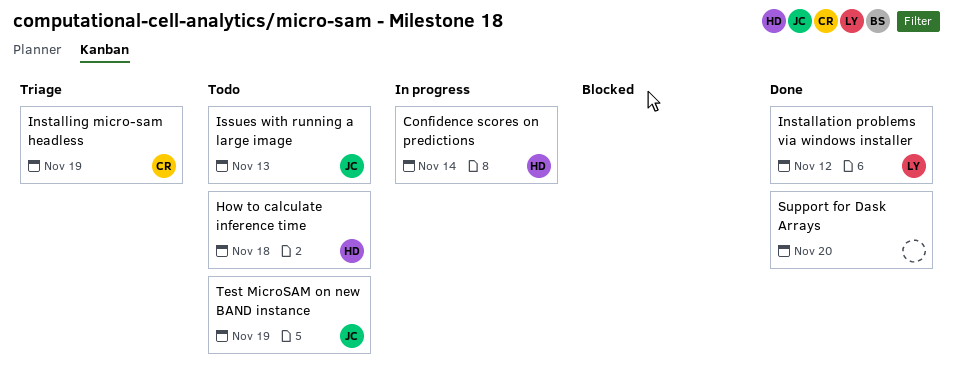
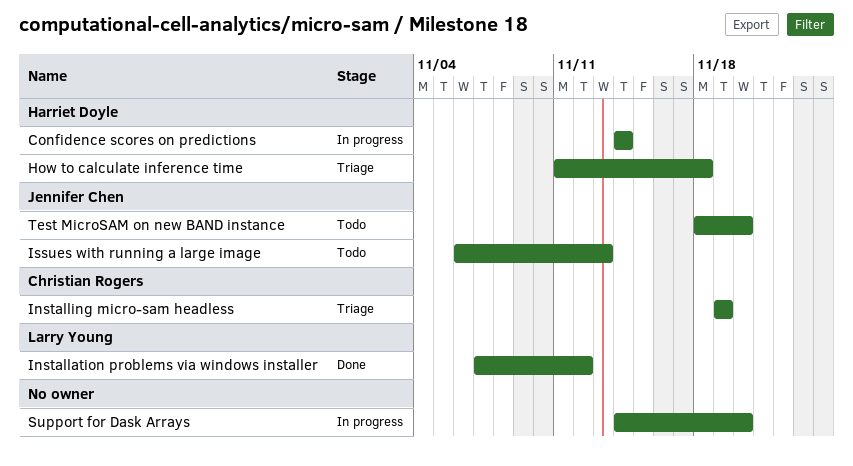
How to calculate inference time, status: Todo -> Triage
Support for Dask Arrays, status: Done -> In progress
Test MicroSAM on new BAND instance, due: Nov 19 -> Nov 20

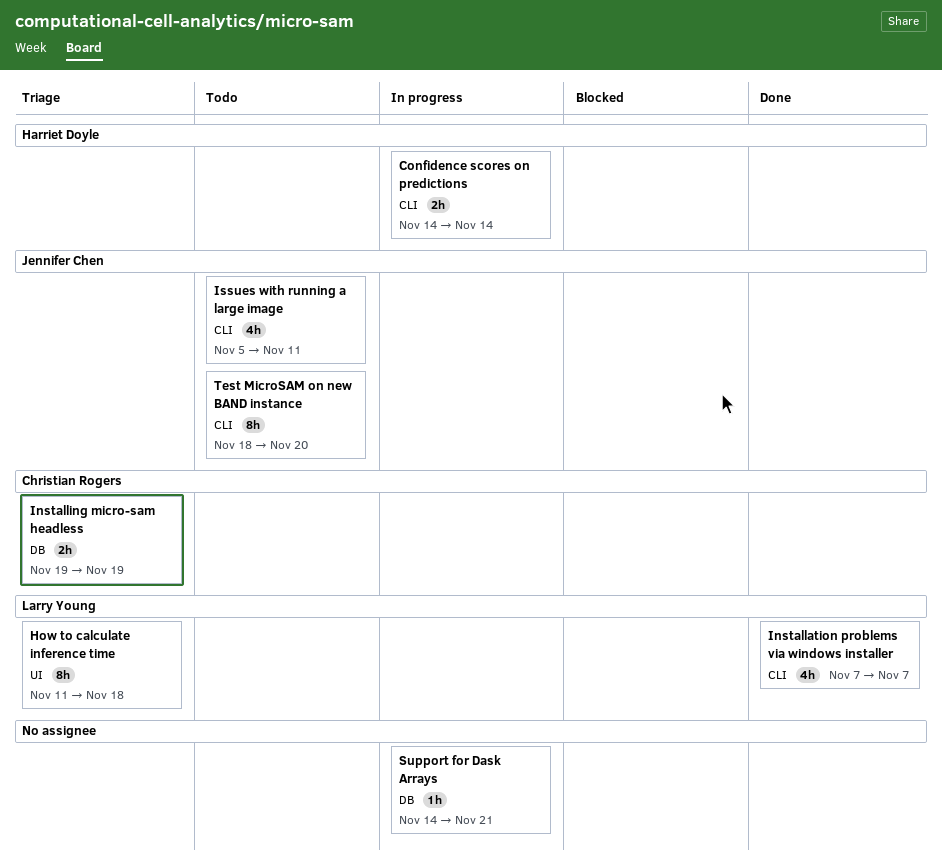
How to calculate inference time, owner: Harriet Doyle -> Larry Young
Installation problems via windows installer, due: Nov 12 -> Nov 7
Issues with running a large image, start: Nov 6 -> Nov 5
Issues with running a large image, due: Nov 13 -> Nov 11
Support for Dask Arrays, due: Nov 20 -> Nov 21

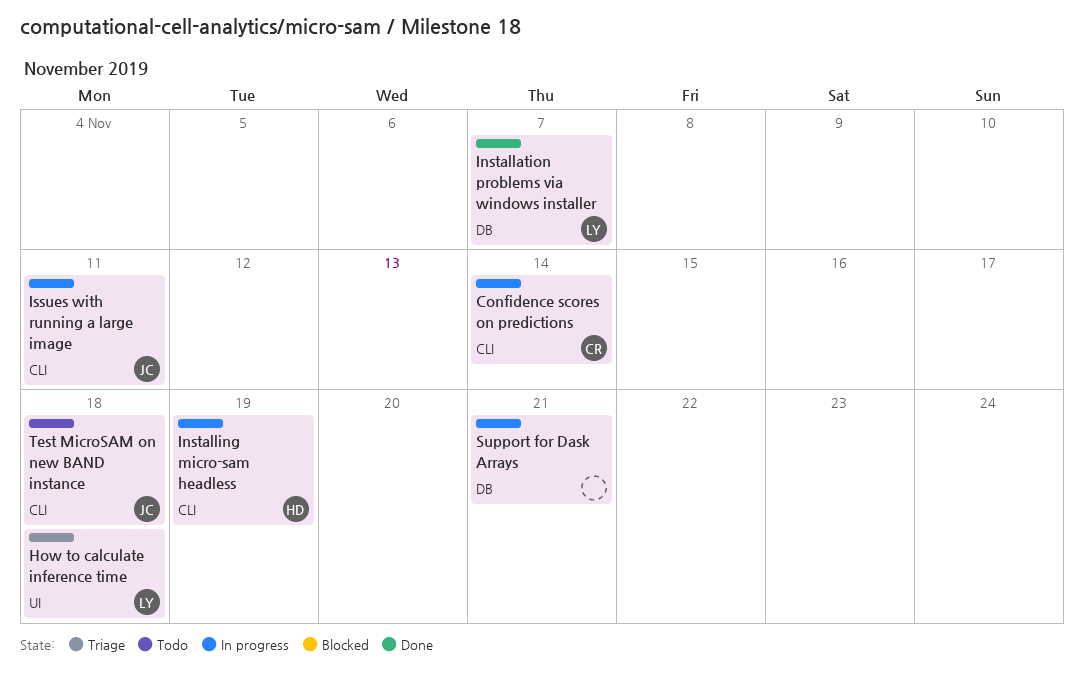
Confidence scores on predictions, owner: Harriet Doyle -> Christian Rogers
Installation problems via windows installer, label: CLI -> DB
Installing micro-sam headless, status: Triage -> In progress
Installing micro-sam headless, owner: Christian Rogers -> Harriet Doyle
Installing micro-sam headless, label: DB -> CLI
Issues with running a large image, status: Todo -> In progress
Test MicroSAM on new BAND instance, due: Nov 20 -> Nov 18

